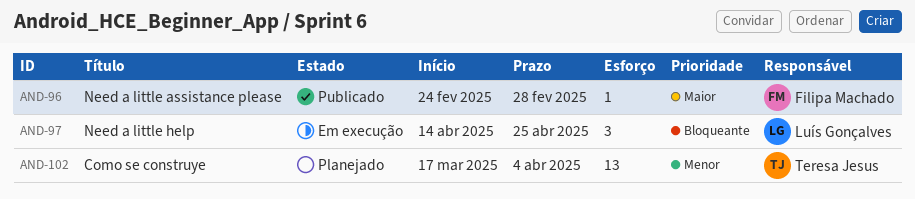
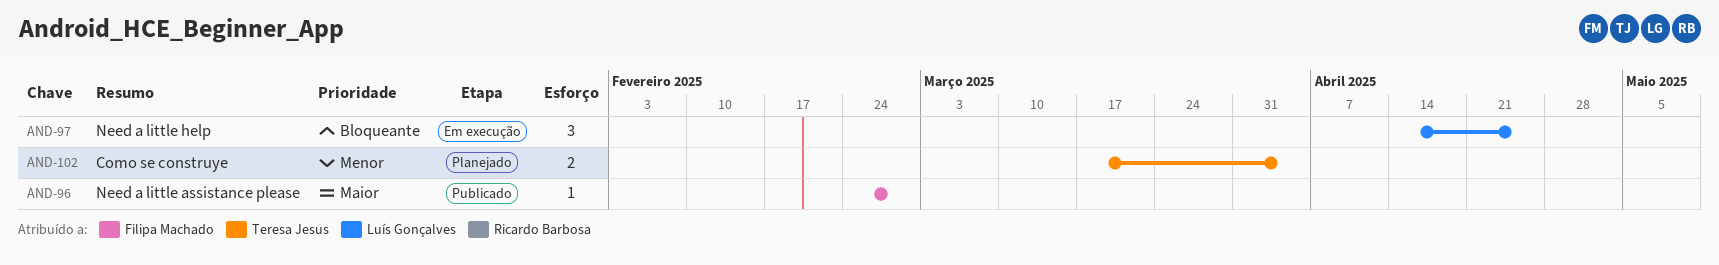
AND-102, estimate: 13 -> 2

